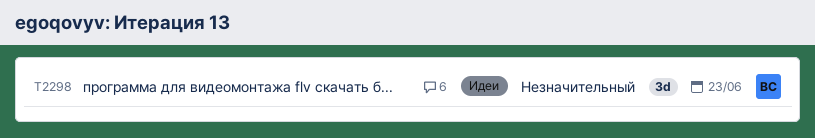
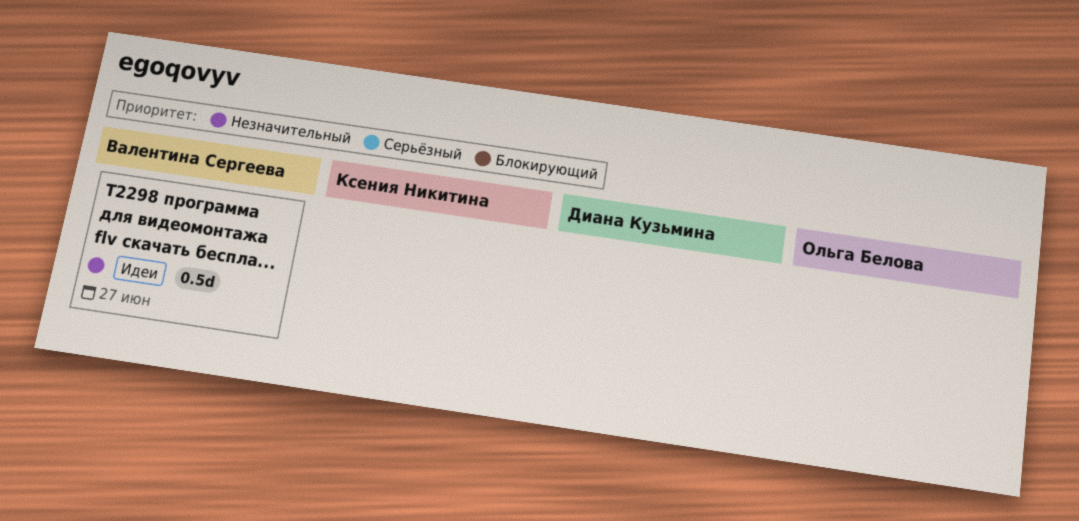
T2298, estimate: 3d -> 0.5d
T2298, due: Jun 23 -> Jun 27

